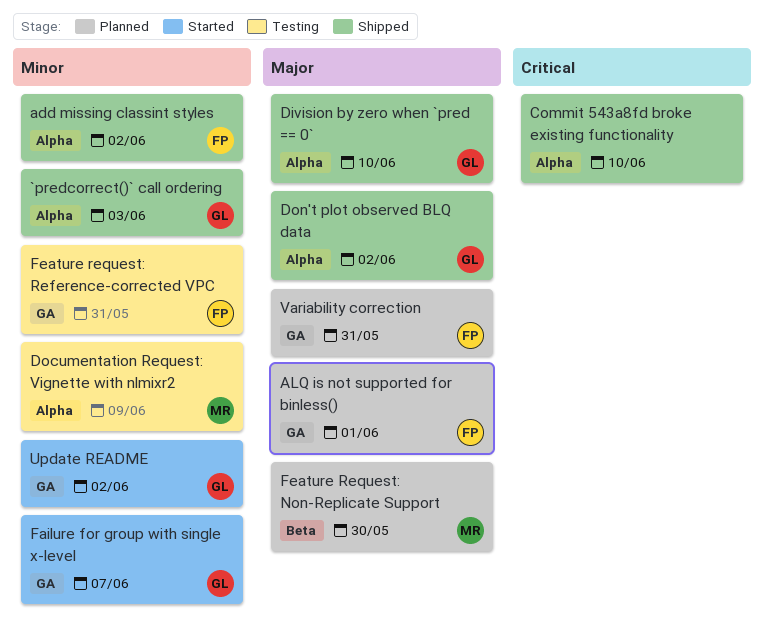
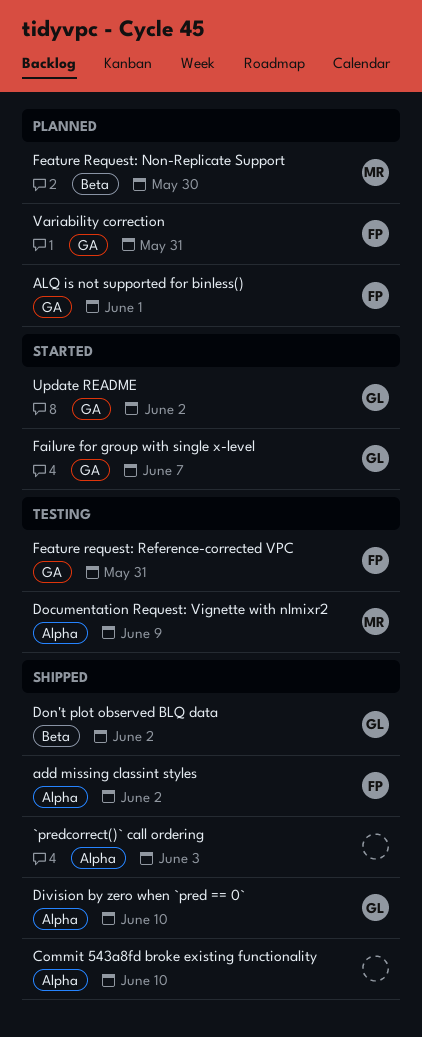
`predcorrect()` call ordering, owner: GL -> none
Don't plot observed BLQ data, label: Alpha -> Beta

